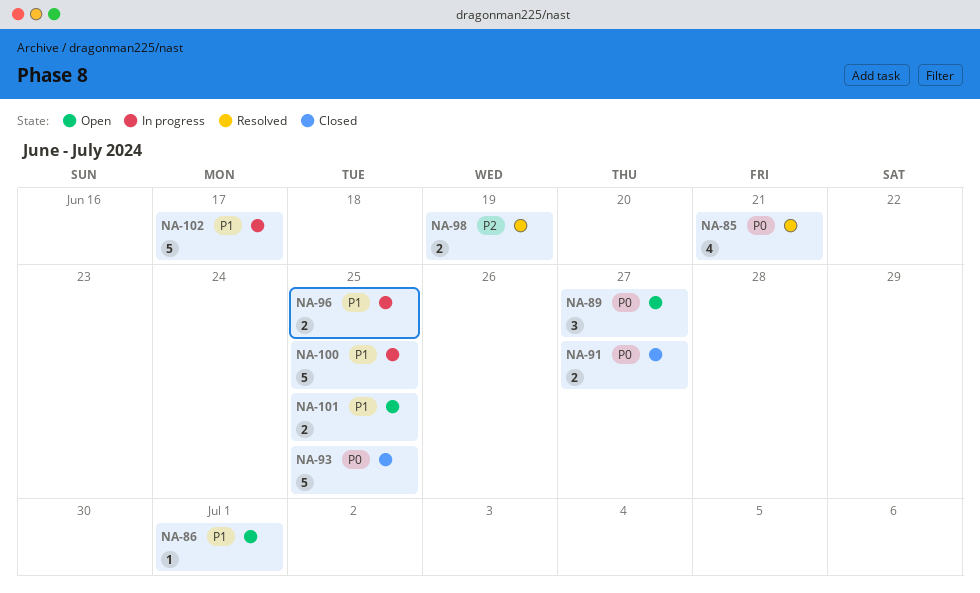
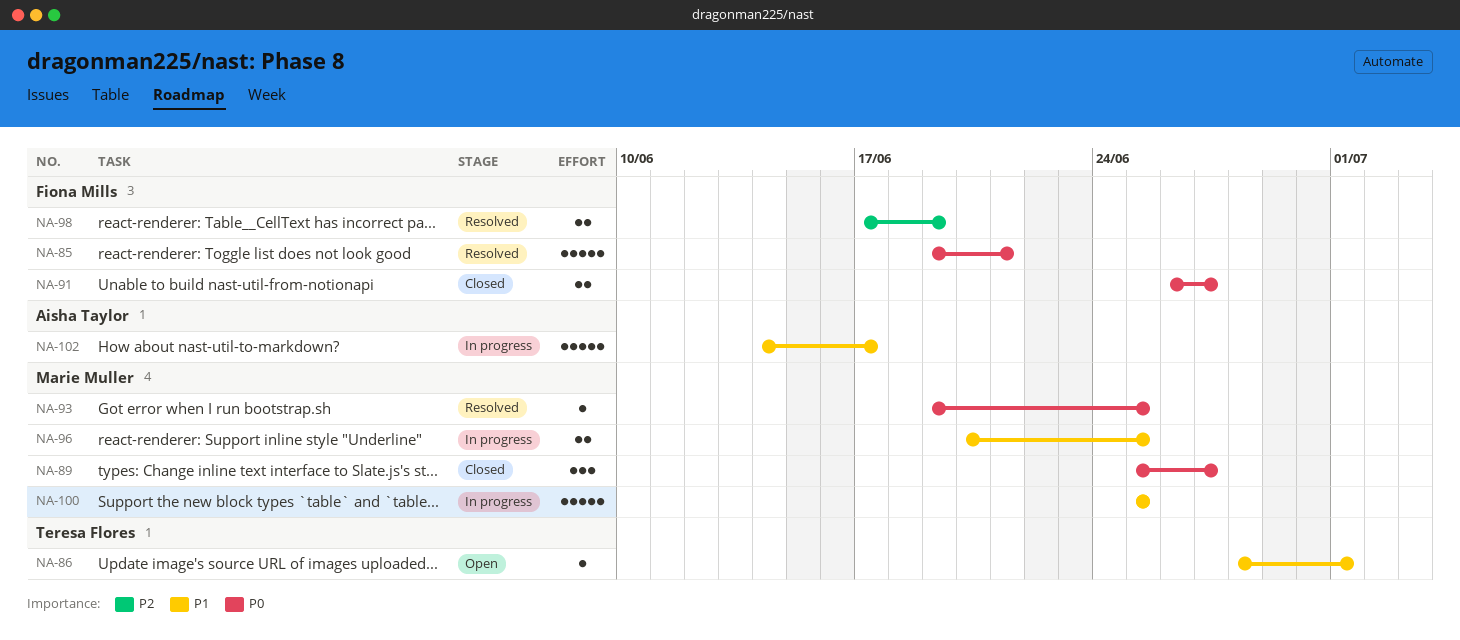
NA-85, estimate: 4 -> 5
NA-89, status: Open -> Closed
NA-93, status: Closed -> Resolved
NA-93, estimate: 5 -> 1
NA-101: present -> none

